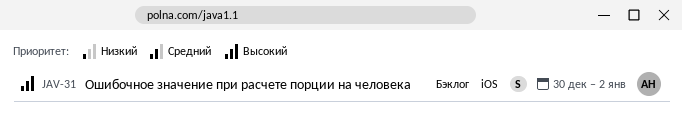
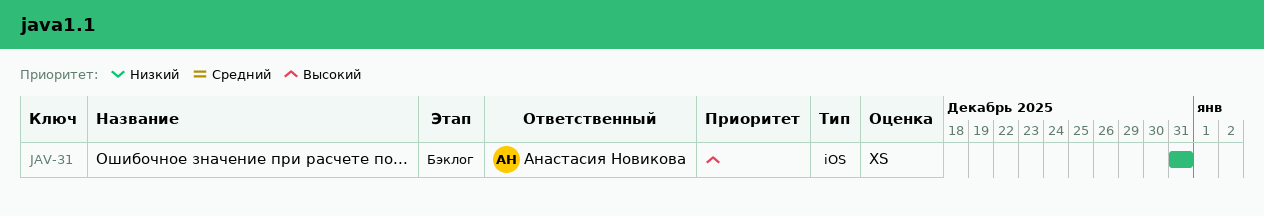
JAV-31, estimate: S -> XS
JAV-31, start: Dec 30 -> Dec 31
JAV-31, due: Jan 2 -> Dec 31

